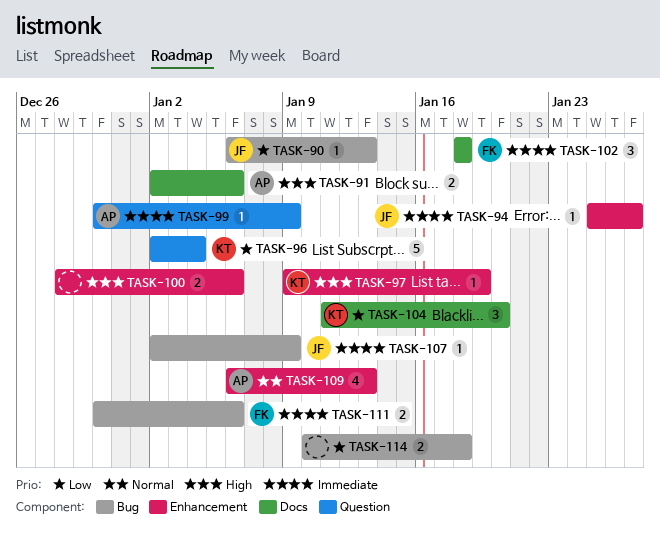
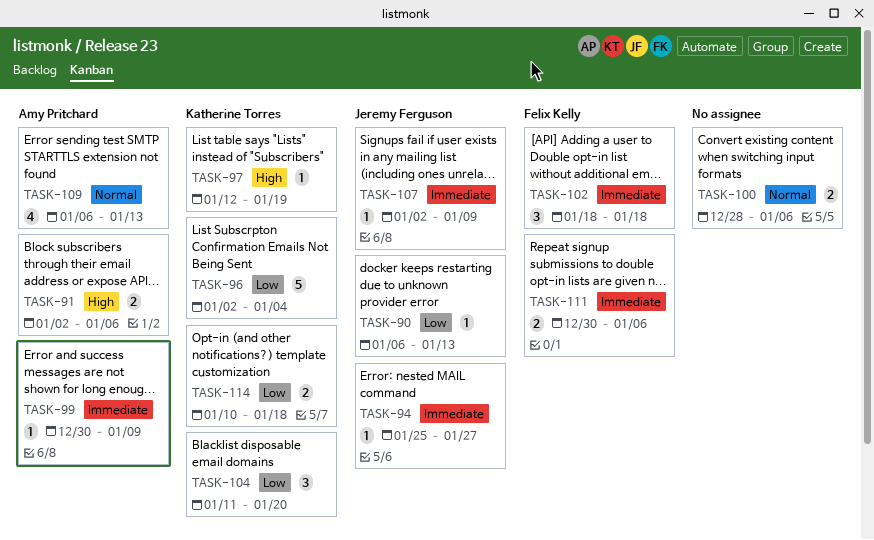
TASK-97, start: Jan 9 -> Jan 12
TASK-100, priority: High -> Normal
TASK-114, owner: none -> Katherine Torres

